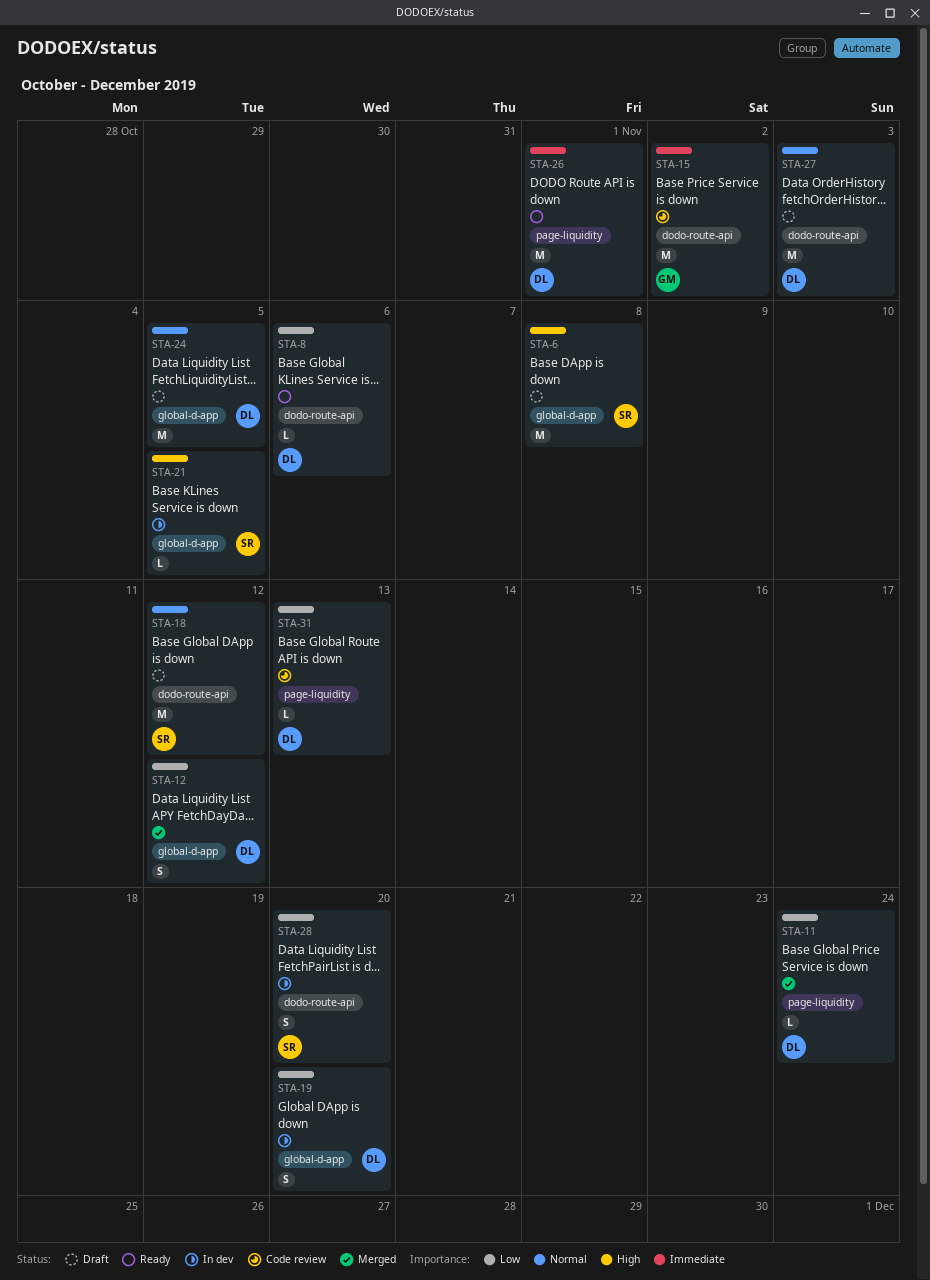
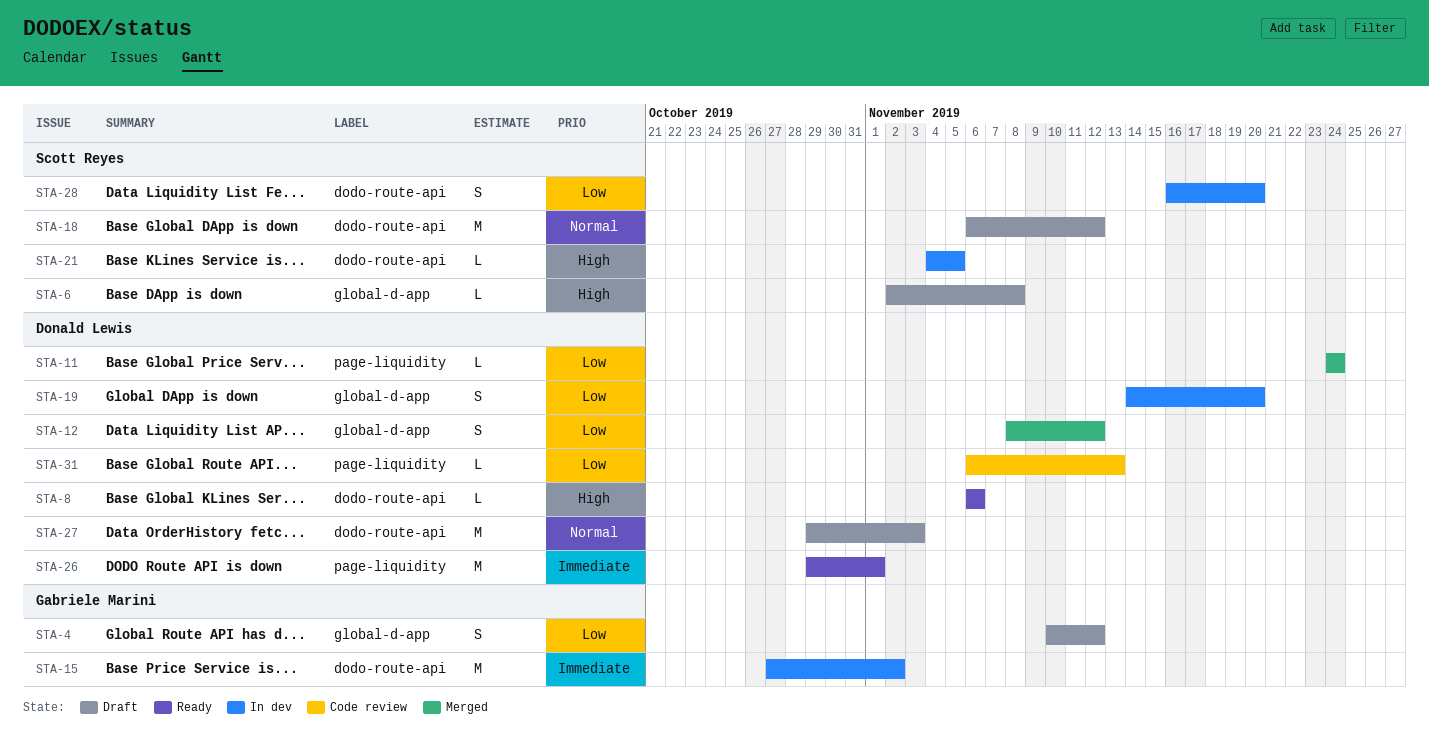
STA-4: none -> present
STA-6, estimate: M -> L
STA-8, priority: Low -> High
STA-15, status: Code review -> In dev
STA-21, label: global-d-app -> dodo-route-api
STA-24: present -> none

